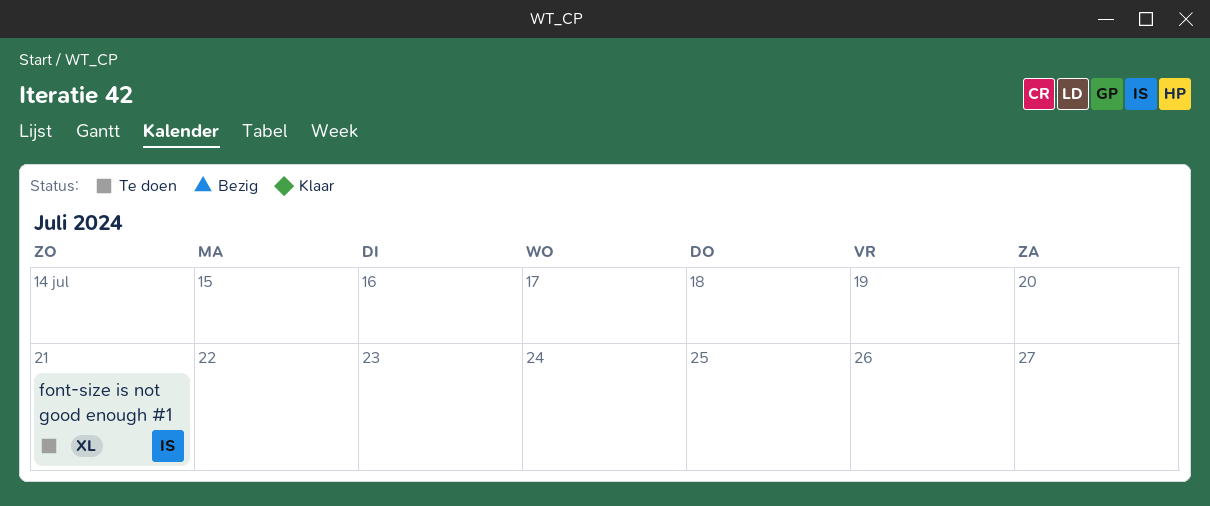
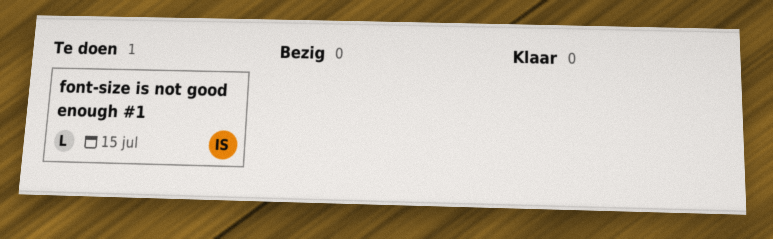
font-size is not good enough #1, estimate: XL -> L
font-size is not good enough #1, due: Jul 21 -> Jul 15

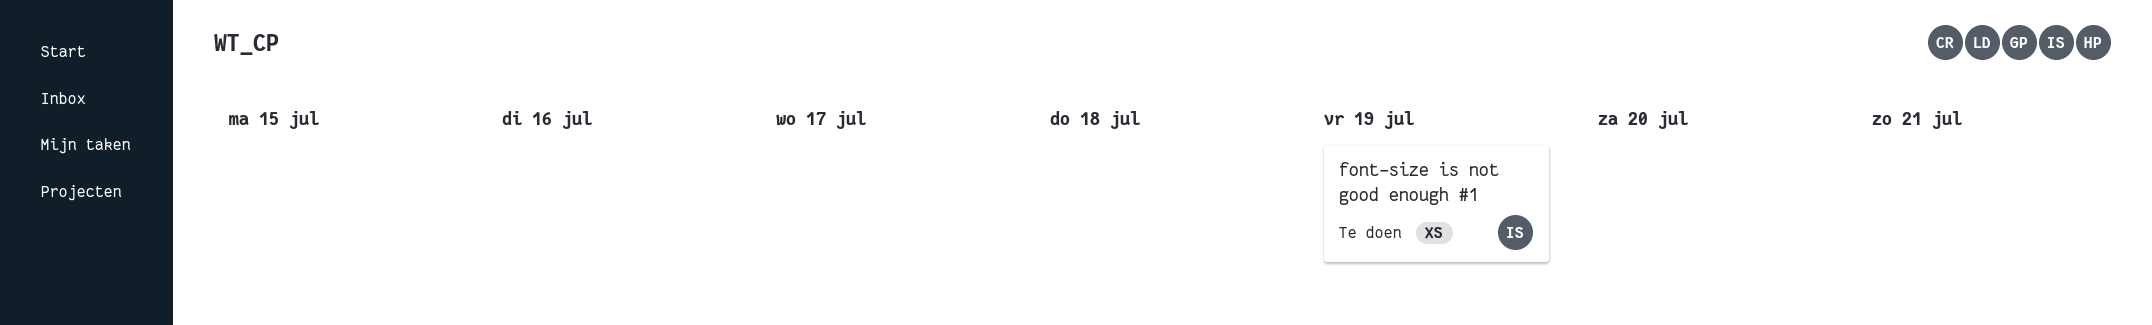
font-size is not good enough #1, estimate: L -> XS
font-size is not good enough #1, due: Jul 15 -> Jul 19

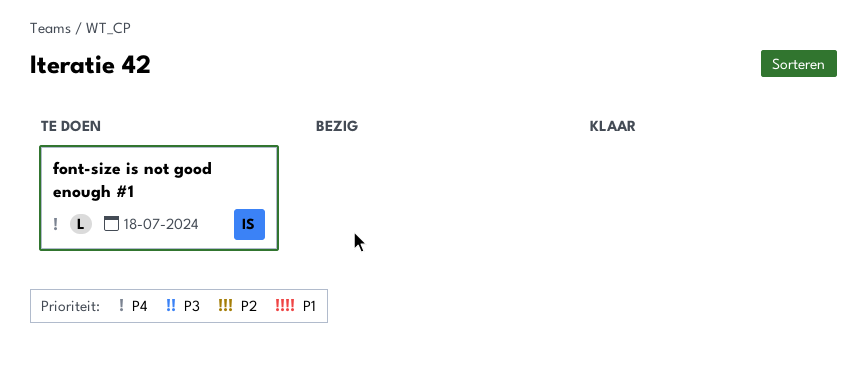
font-size is not good enough #1, estimate: XS -> L
font-size is not good enough #1, due: Jul 19 -> Jul 18

